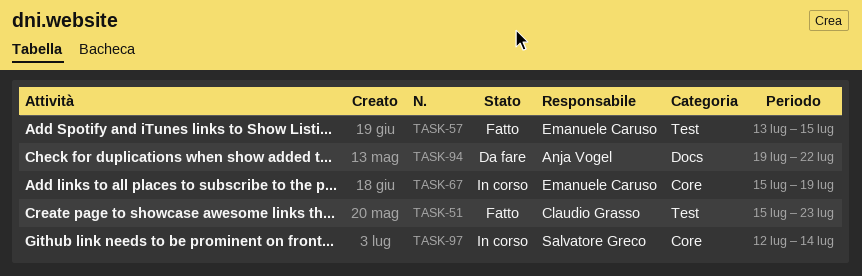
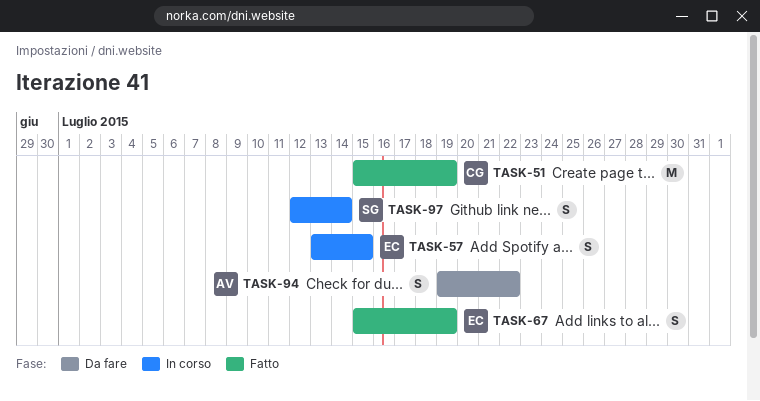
TASK-51, due: Jul 23 -> Jul 19
TASK-57, status: Fatto -> In corso
TASK-67, status: In corso -> Fatto

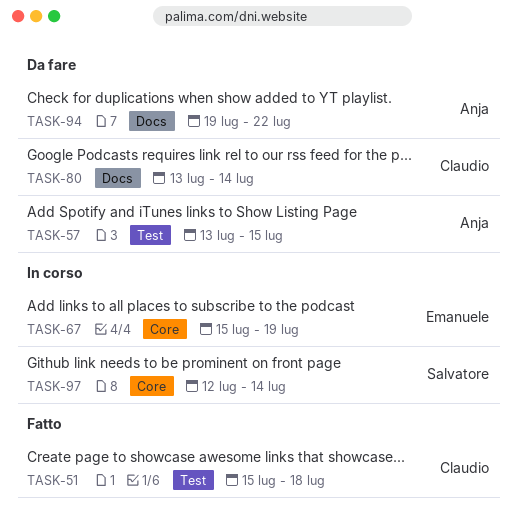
TASK-51, due: Jul 19 -> Jul 18
TASK-57, status: In corso -> Da fare
TASK-57, owner: Emanuele -> Anja
TASK-67, status: Fatto -> In corso
TASK-80: none -> present

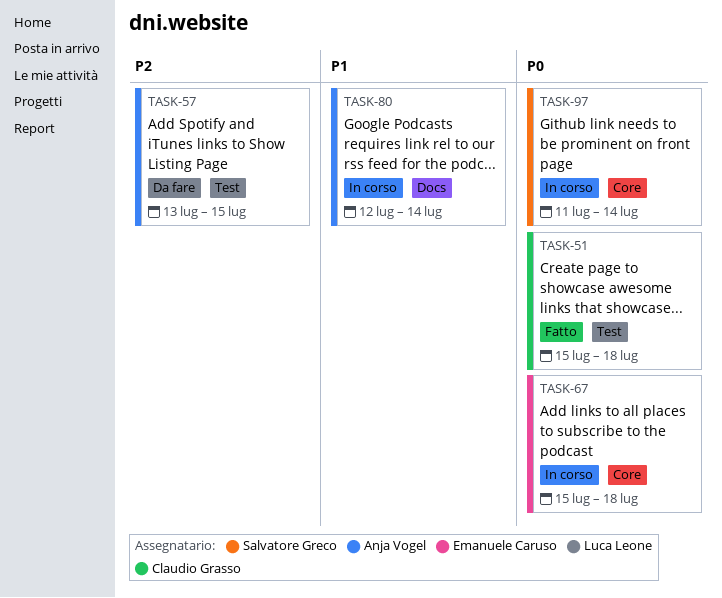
TASK-67, due: Jul 19 -> Jul 18
TASK-80, status: Da fare -> In corso
TASK-80, owner: Claudio Grasso -> Anja Vogel
TASK-80, start: Jul 13 -> Jul 12
TASK-94: present -> none
TASK-97, start: Jul 12 -> Jul 11

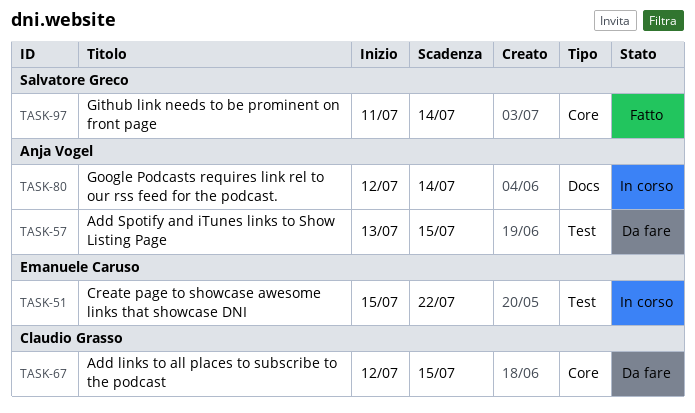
TASK-51, status: Fatto -> In corso
TASK-51, owner: Claudio Grasso -> Emanuele Caruso
TASK-51, due: Jul 18 -> Jul 22
TASK-67, status: In corso -> Da fare
TASK-67, owner: Emanuele Caruso -> Claudio Grasso
TASK-67, start: Jul 15 -> Jul 12
TASK-67, due: Jul 18 -> Jul 15
TASK-97, status: In corso -> Fatto

